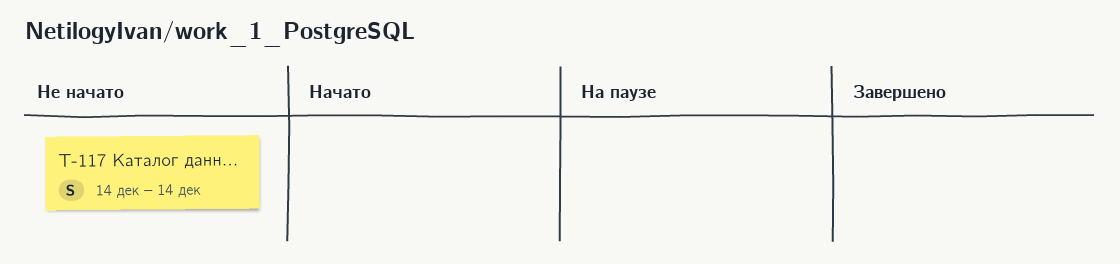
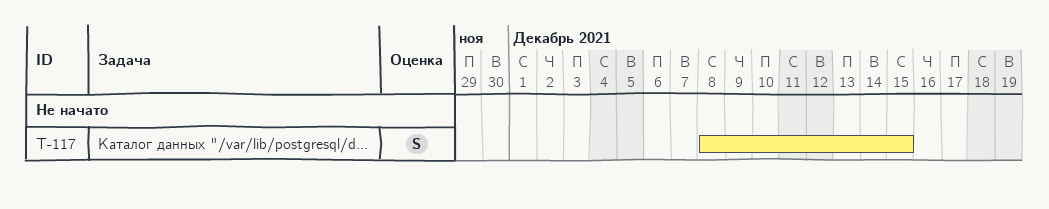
T-117, start: Dec 14 -> Dec 8
T-117, due: Dec 14 -> Dec 15

